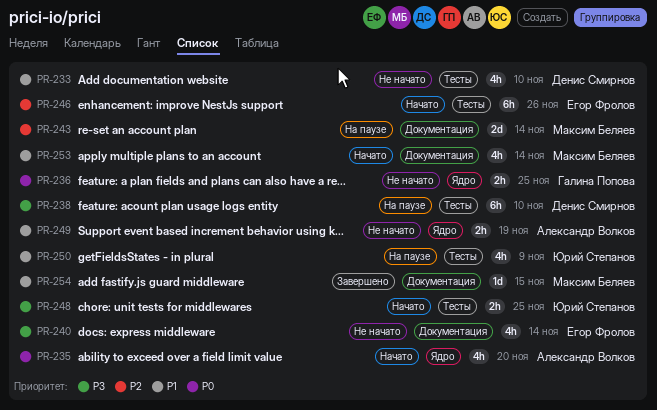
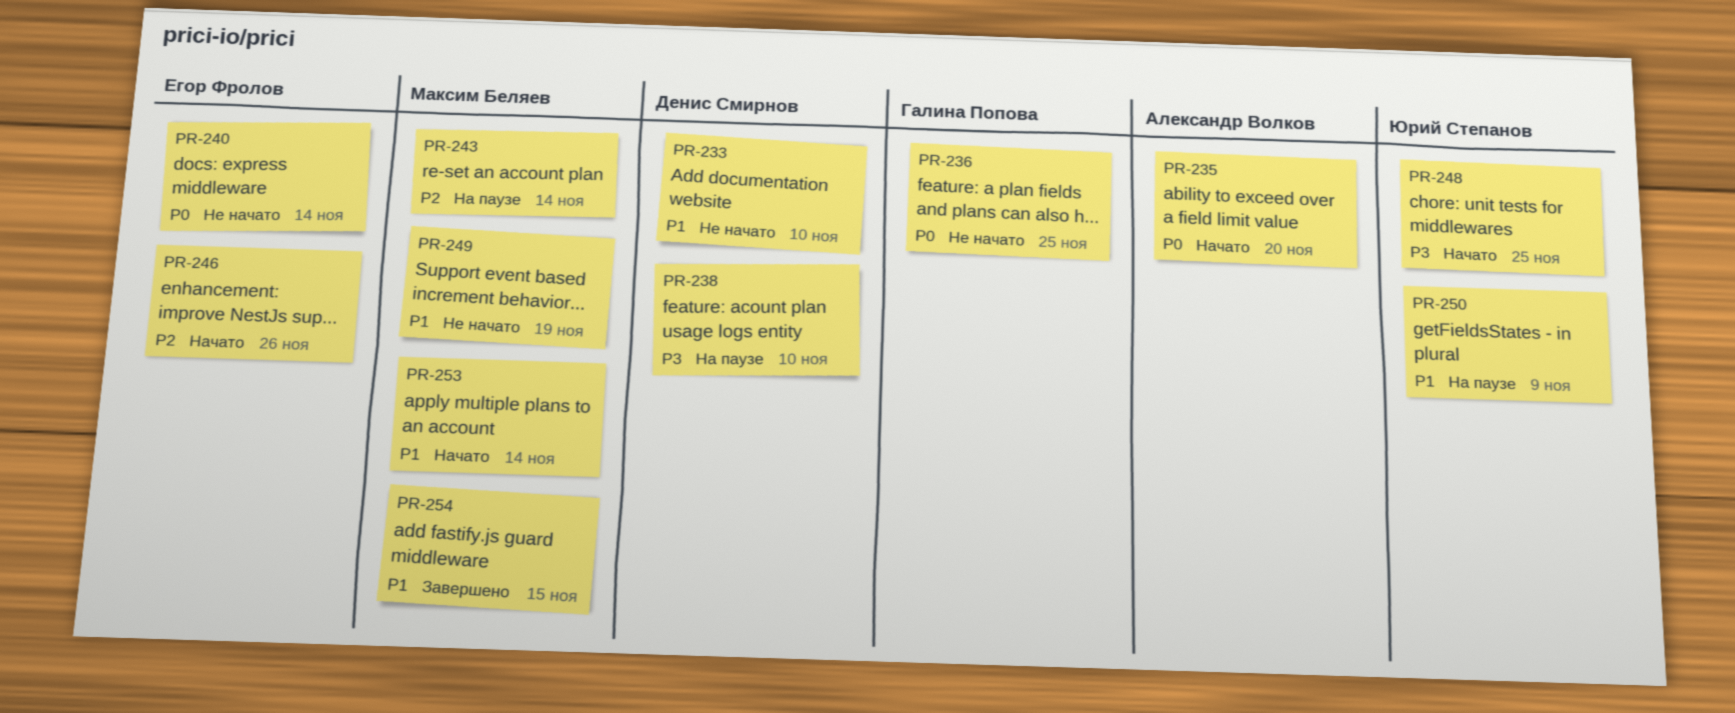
PR-240, priority: P3 -> P0
PR-249, owner: Александр Волков -> Максим Беляев

